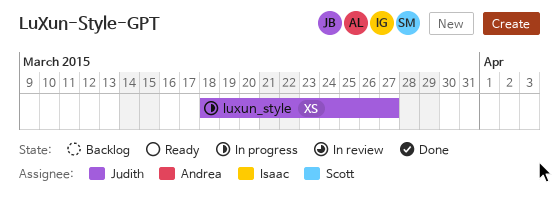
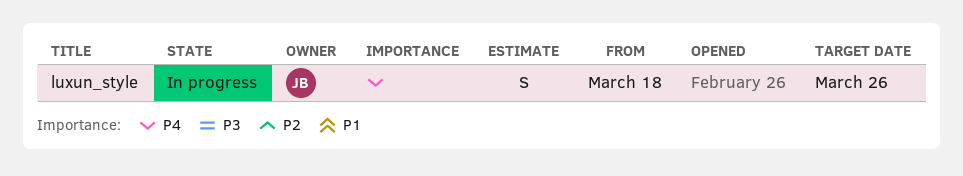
luxun_style, estimate: XS -> S
luxun_style, due: Mar 27 -> Mar 26

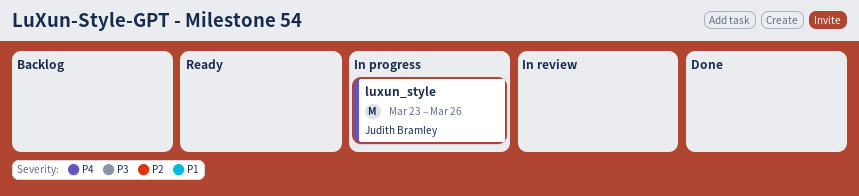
luxun_style, estimate: S -> M
luxun_style, start: Mar 18 -> Mar 23

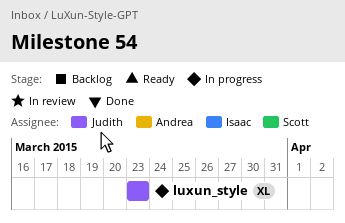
luxun_style, estimate: M -> XL
luxun_style, due: Mar 26 -> Mar 23

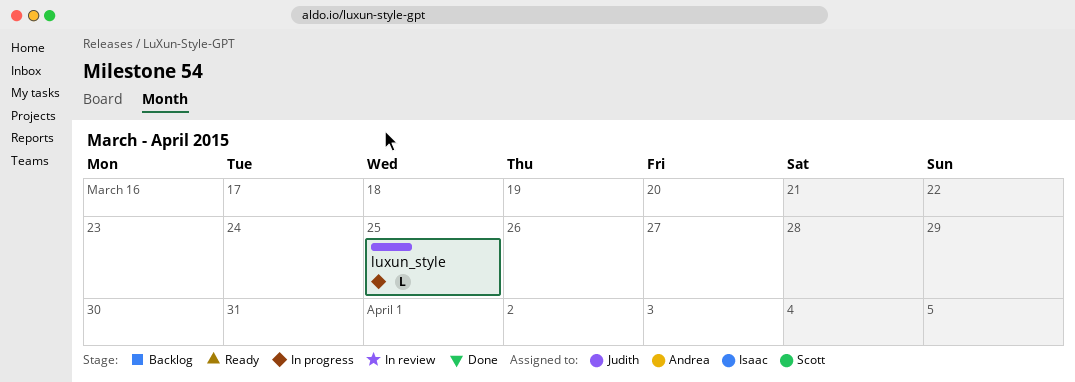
luxun_style, estimate: XL -> L
luxun_style, due: Mar 23 -> Mar 25

